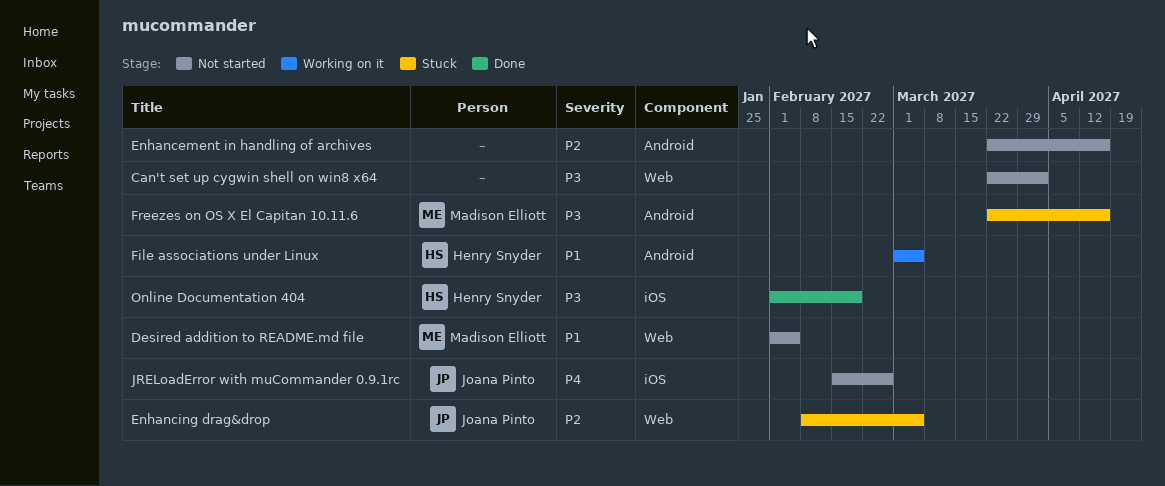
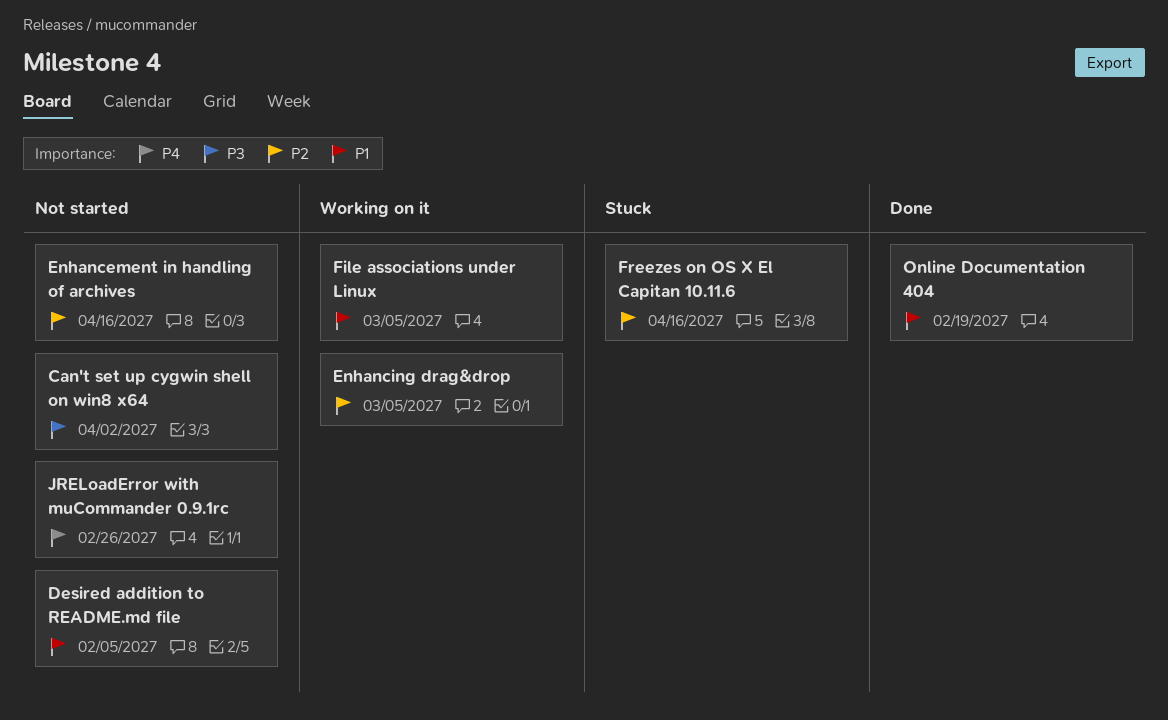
Enhancing drag&drop, status: Stuck -> Working on it
Freezes on OS X El Capitan 10.11.6, priority: P3 -> P2
Online Documentation 404, priority: P3 -> P1

